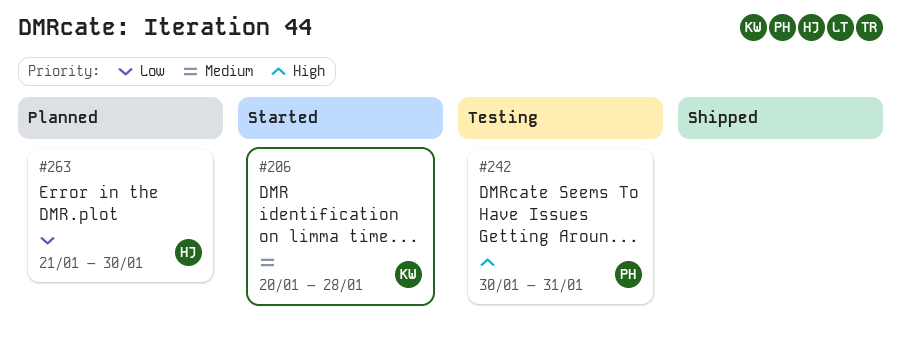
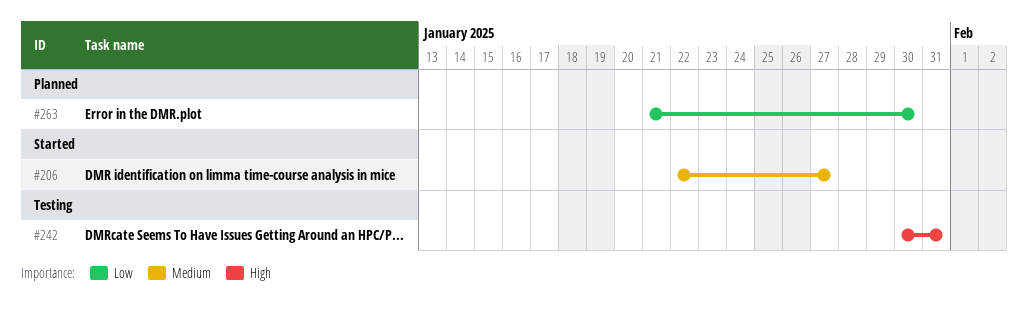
#206, start: Jan 20 -> Jan 22
#206, due: Jan 28 -> Jan 27

